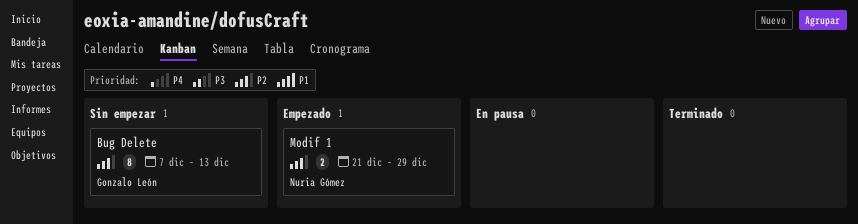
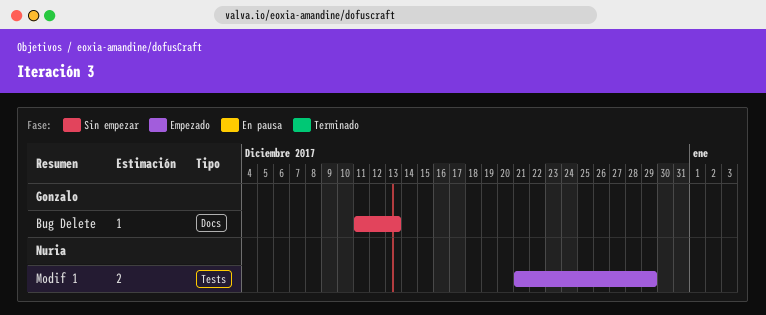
Bug Delete, estimate: 8 -> 1
Bug Delete, start: Dec 7 -> Dec 11

